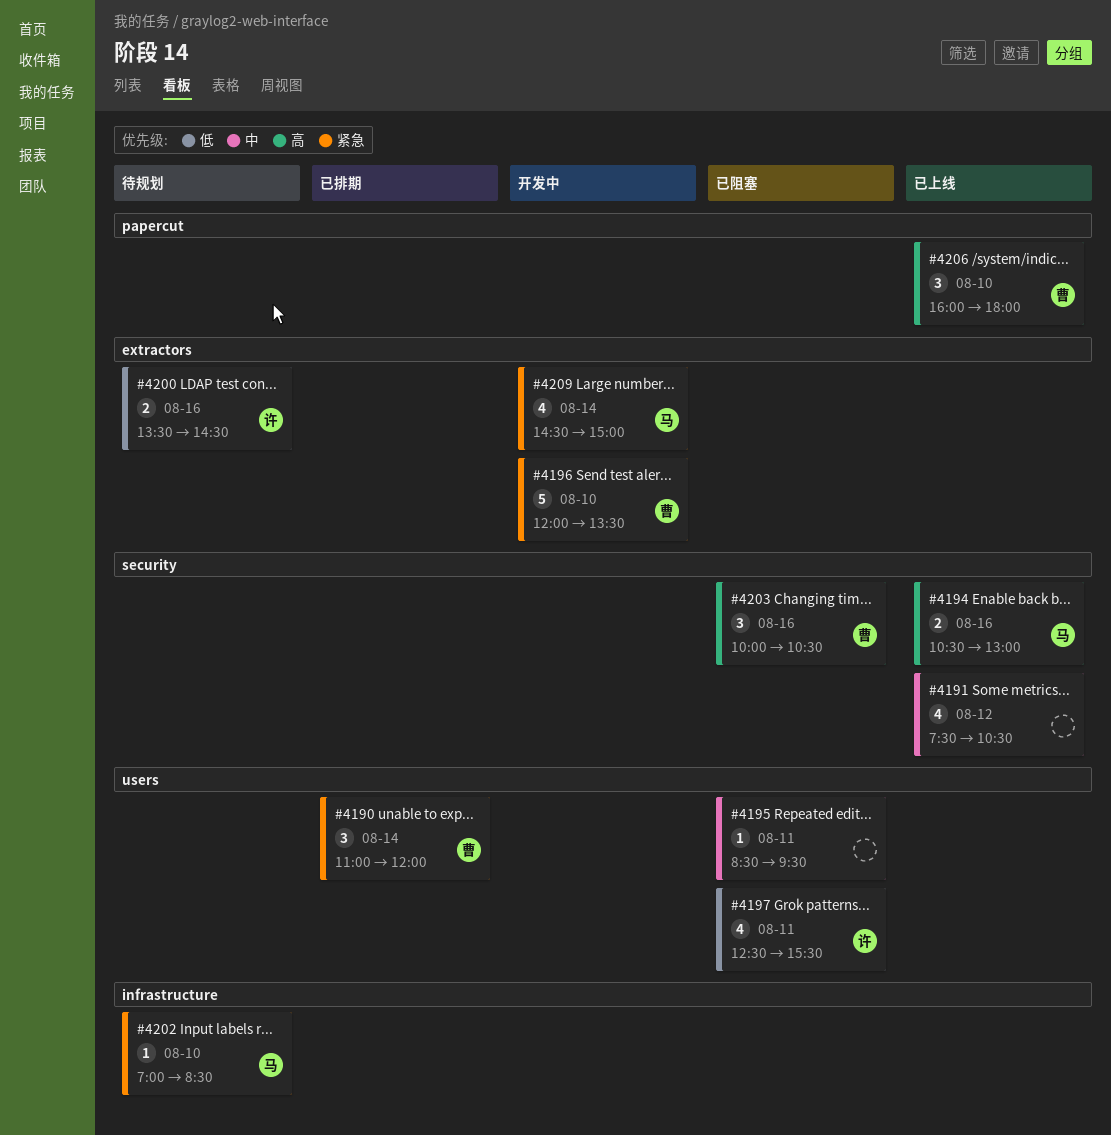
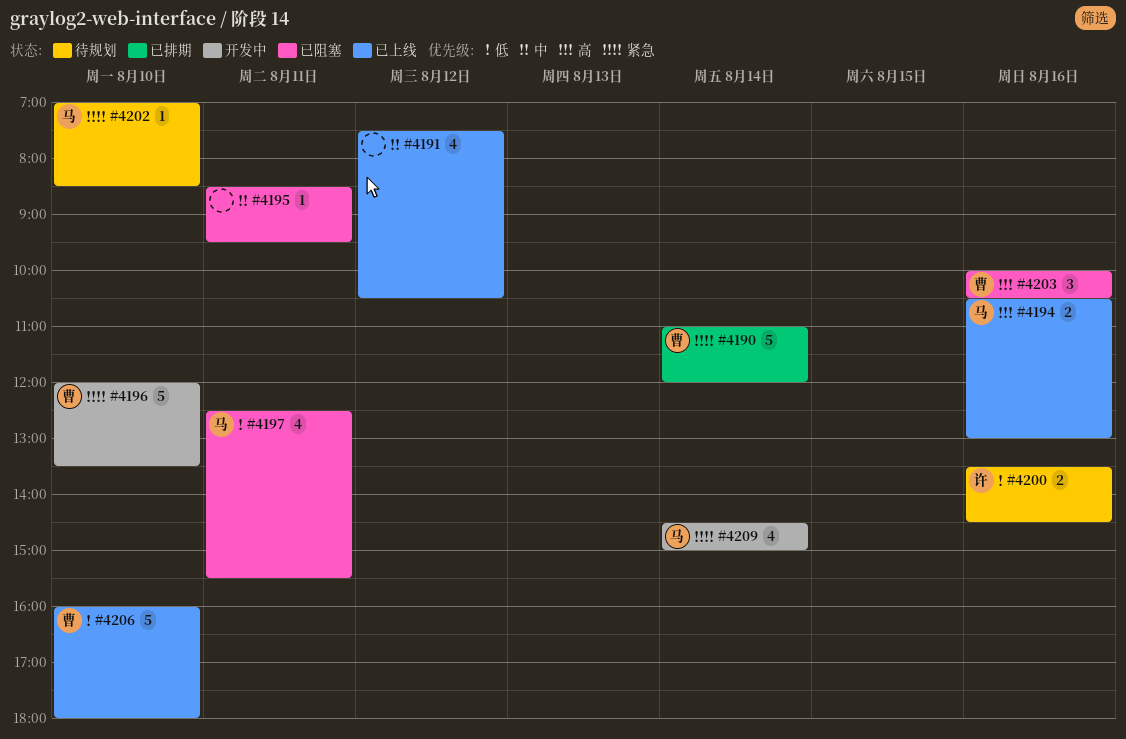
#4190, estimate: 3 -> 5
#4197, owner: 许 -> 马
#4206, priority: 高 -> 低
#4206, estimate: 3 -> 5

